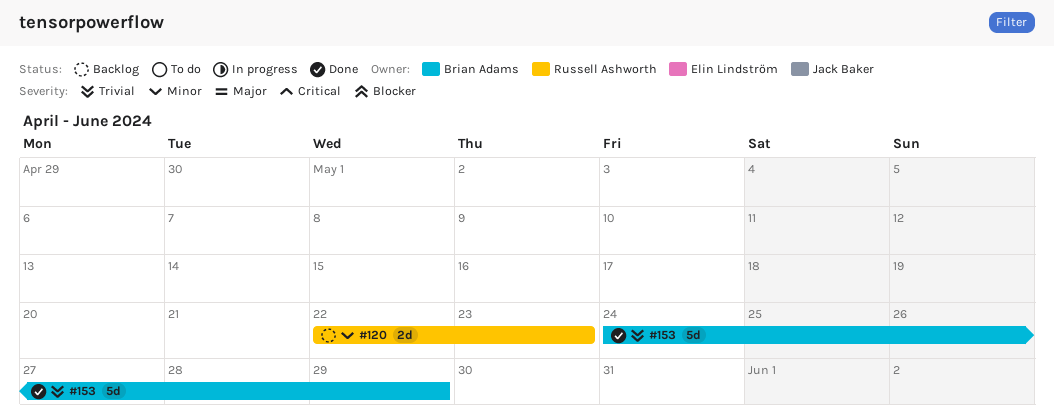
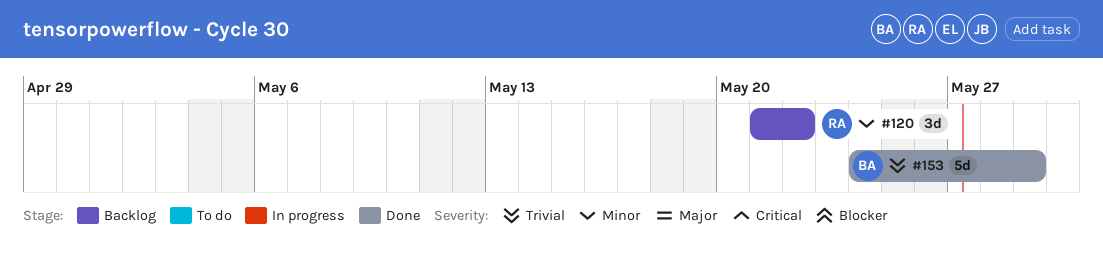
#120, estimate: 2d -> 3d
#120, start: May 22 -> May 21
#120, due: May 23 -> May 22

